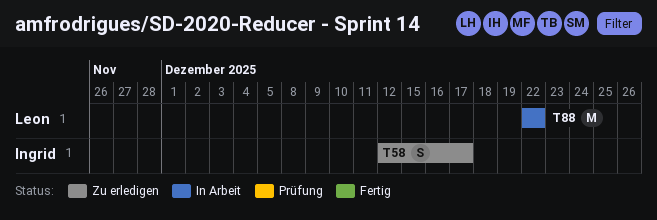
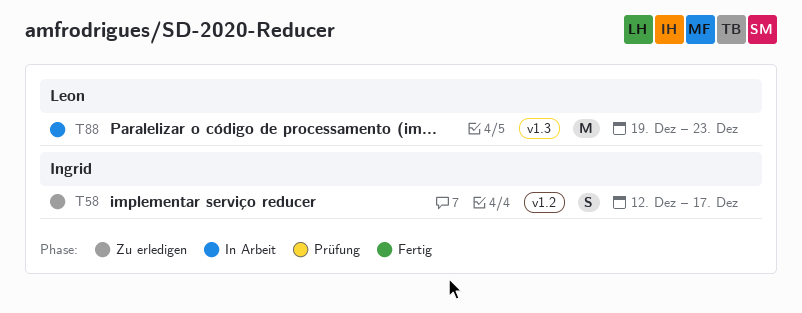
T88, start: Dec 22 -> Dec 19
T88, due: Dec 22 -> Dec 23

